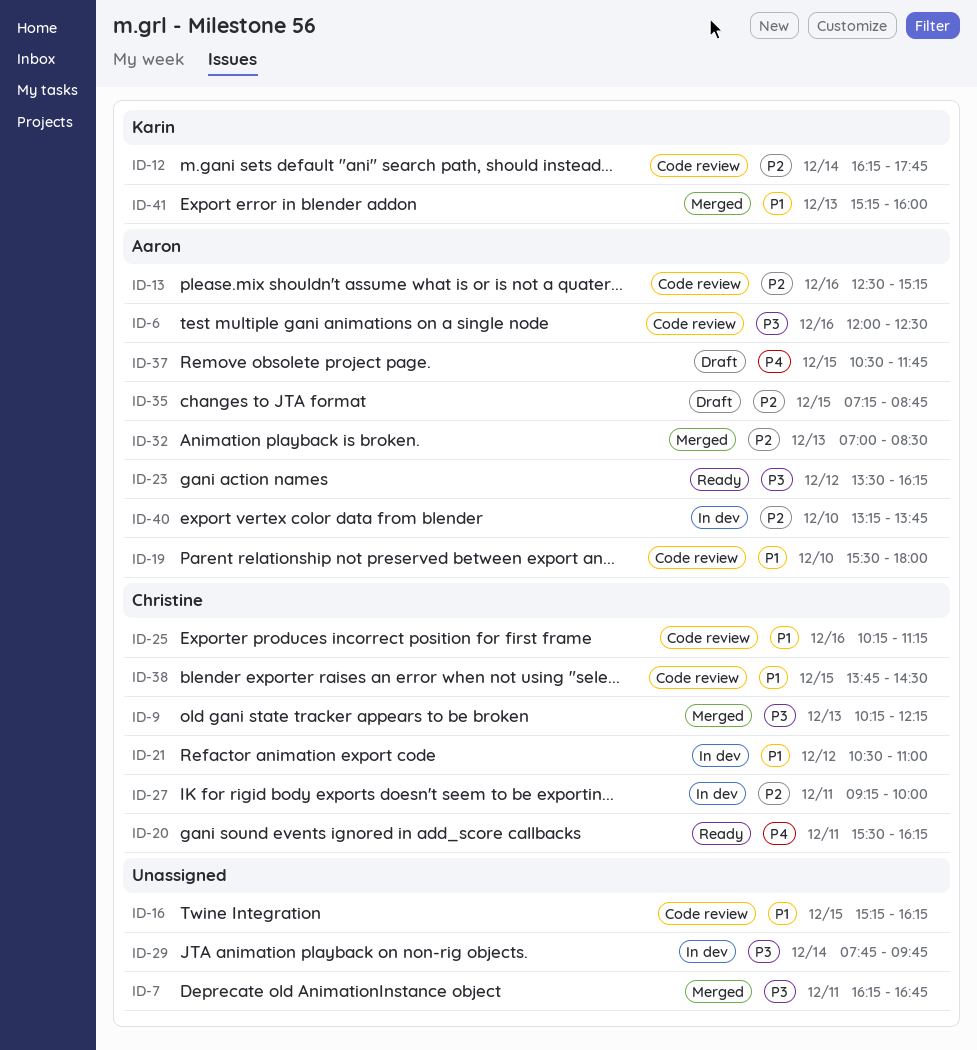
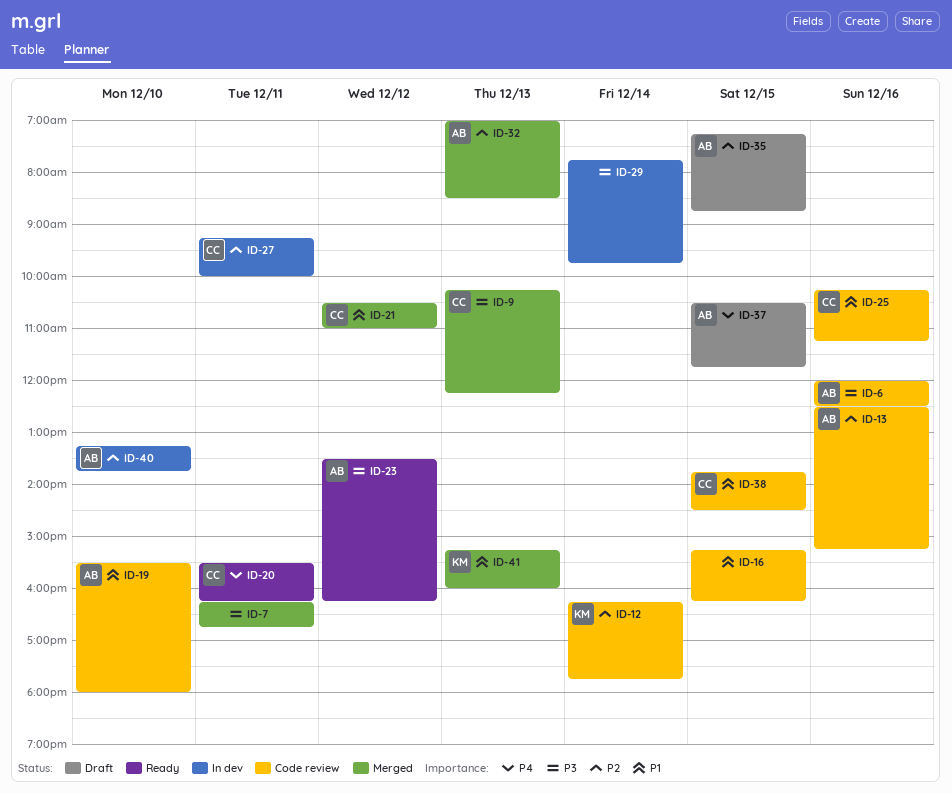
ID-21, status: In dev -> Merged

